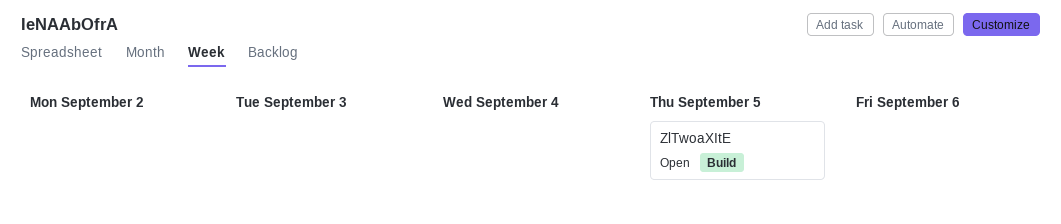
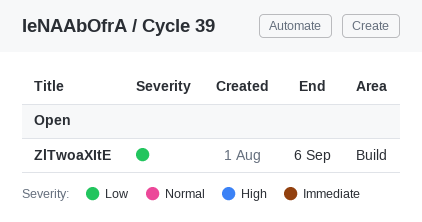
ZlTwoaXItE, due: Sep 5 -> Sep 6

